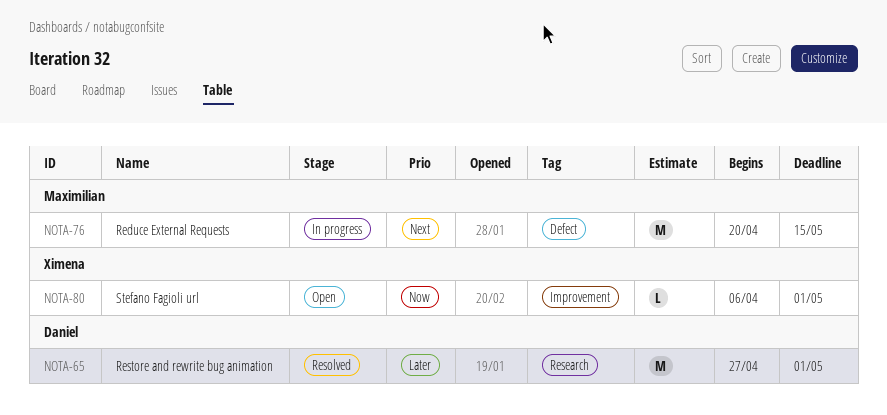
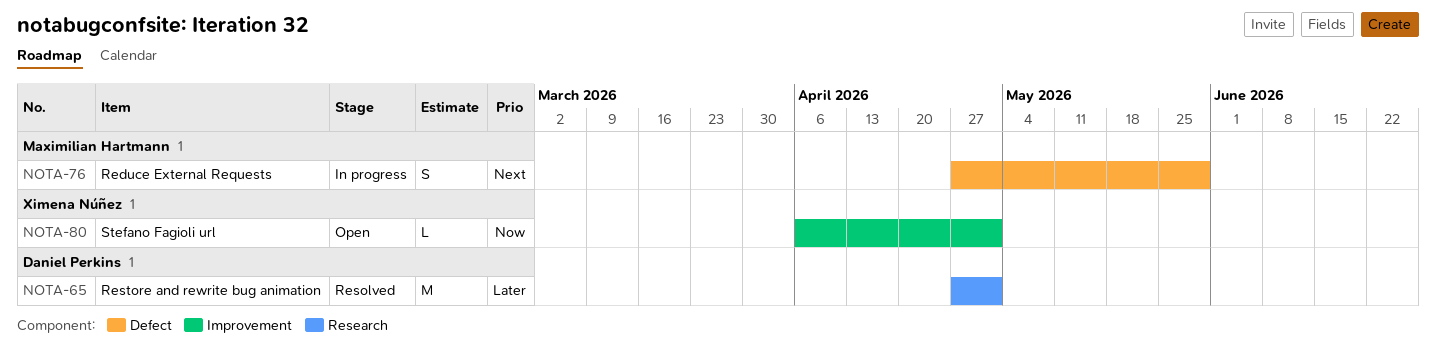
NOTA-76, estimate: M -> S
NOTA-76, start: Apr 20 -> Apr 27
NOTA-76, due: May 15 -> May 29

